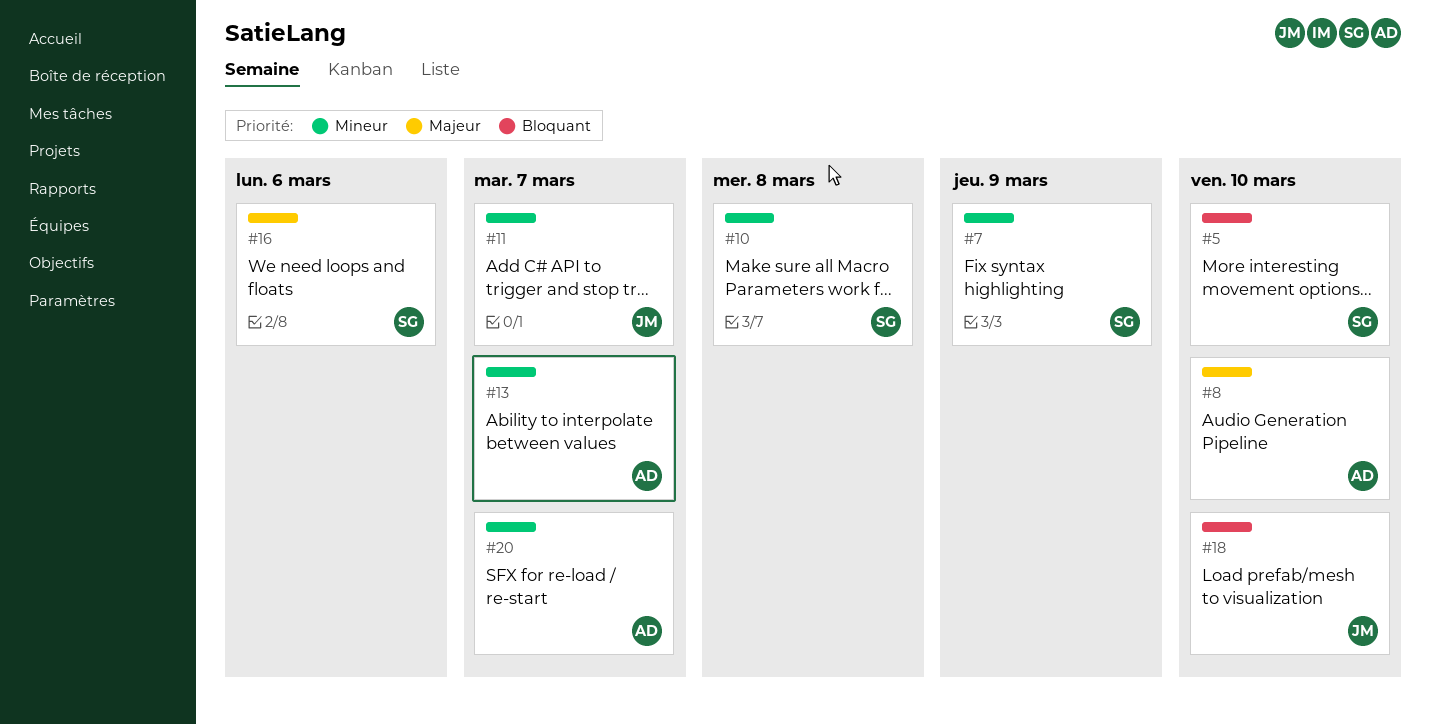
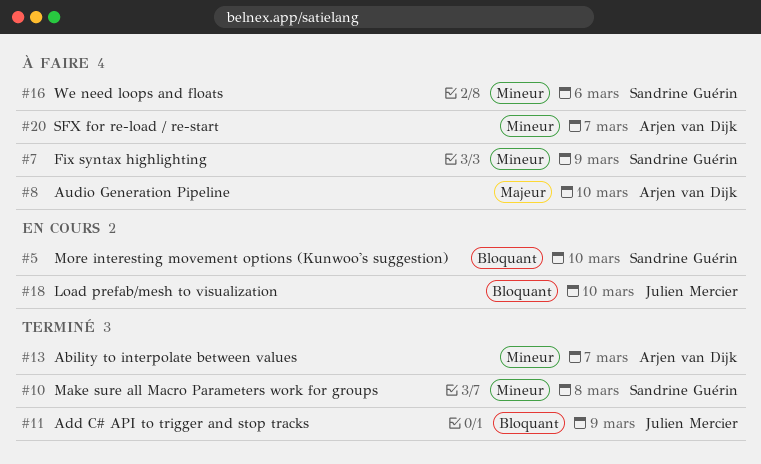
#11, priority: Mineur -> Bloquant
#11, due: Mar 7 -> Mar 9
#16, priority: Majeur -> Mineur

